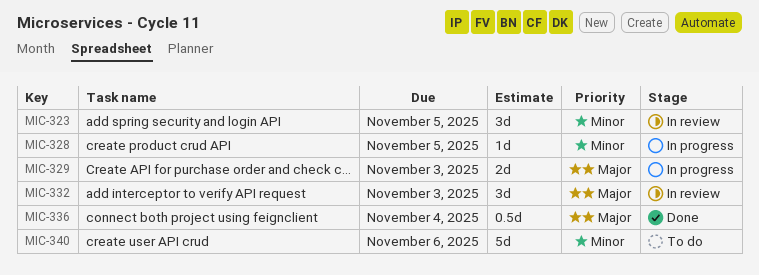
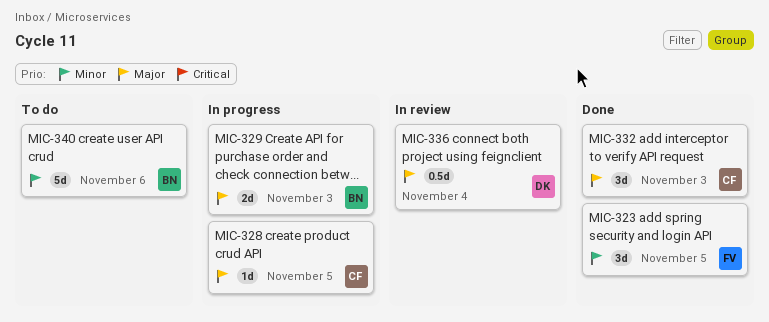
MIC-323, status: In review -> Done
MIC-328, priority: Minor -> Major
MIC-332, status: In review -> Done
MIC-336, status: Done -> In review

